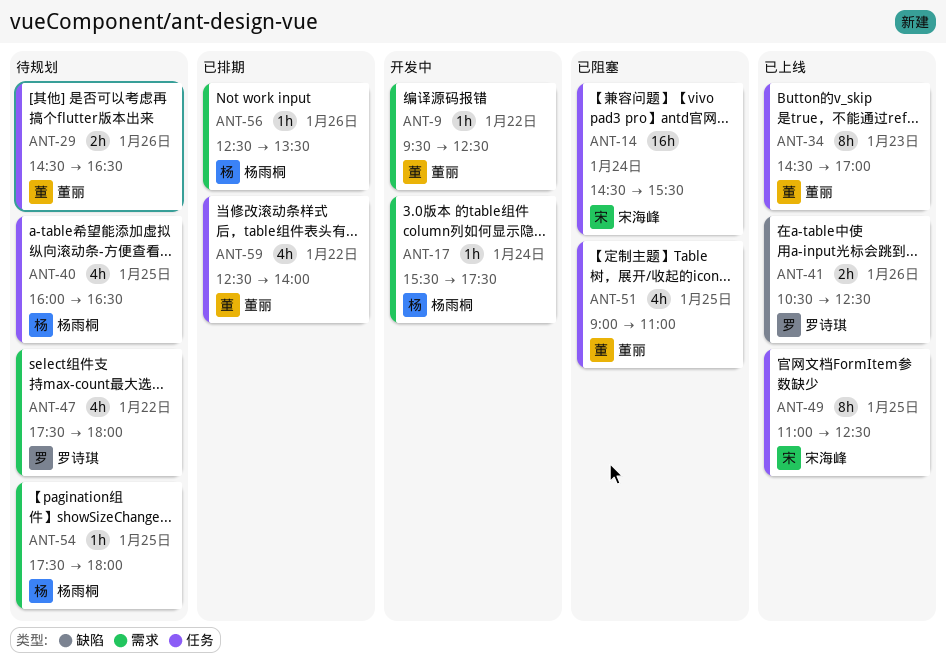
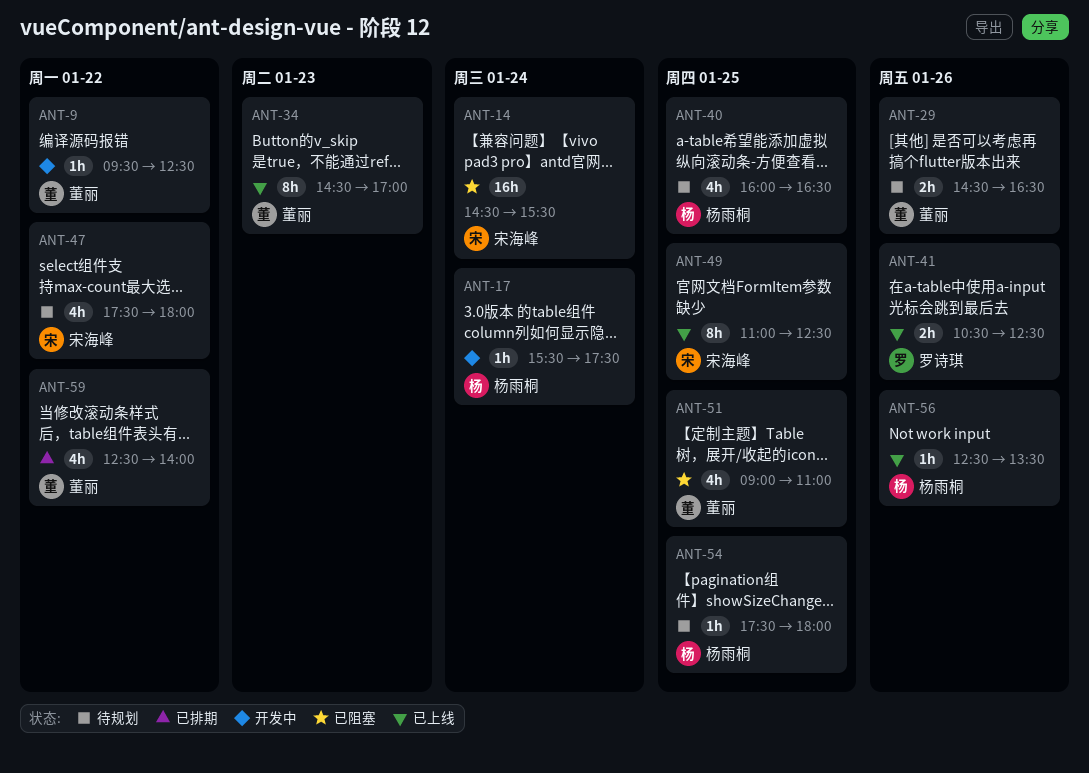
ANT-47, owner: 罗诗琪 -> 宋海峰
ANT-56, status: 已排期 -> 已上线

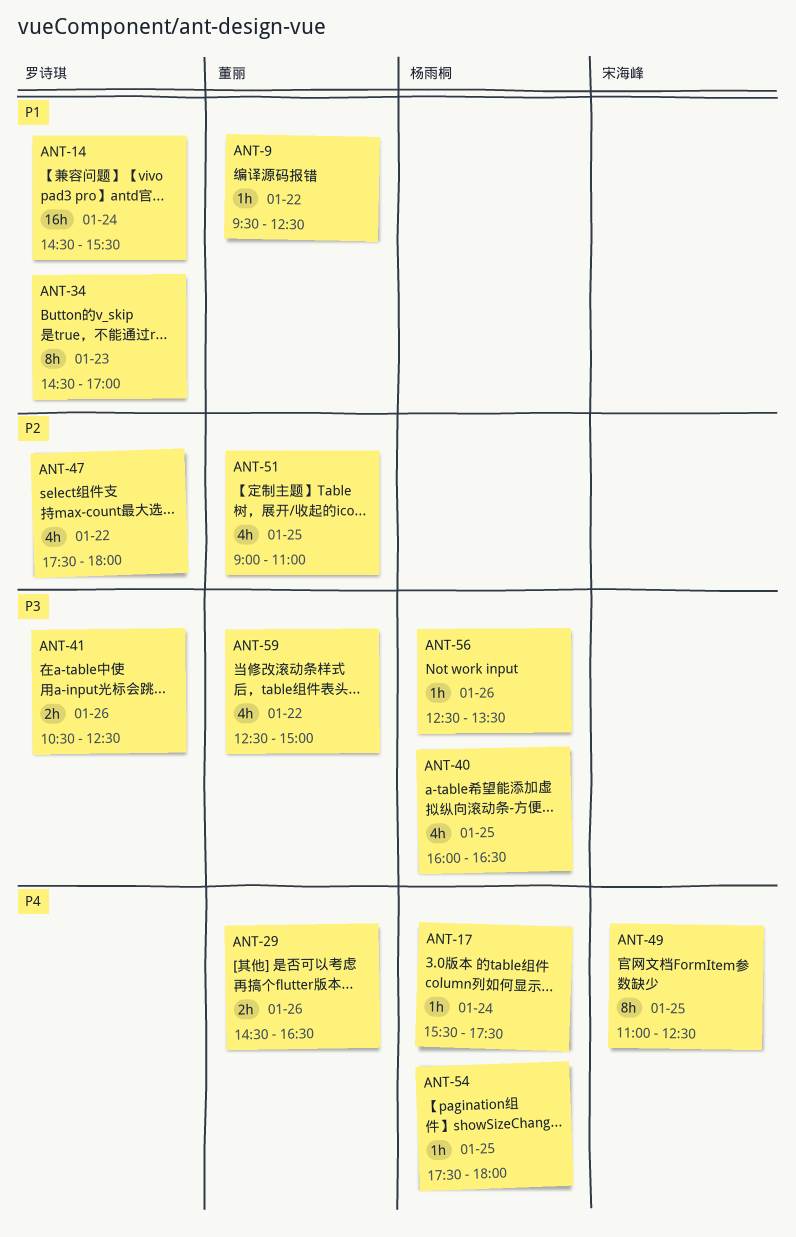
ANT-14, owner: 宋海峰 -> 罗诗琪
ANT-34, owner: 董丽 -> 罗诗琪
ANT-47, owner: 宋海峰 -> 罗诗琪
ANT-59, ends: 14:00 -> 15:00

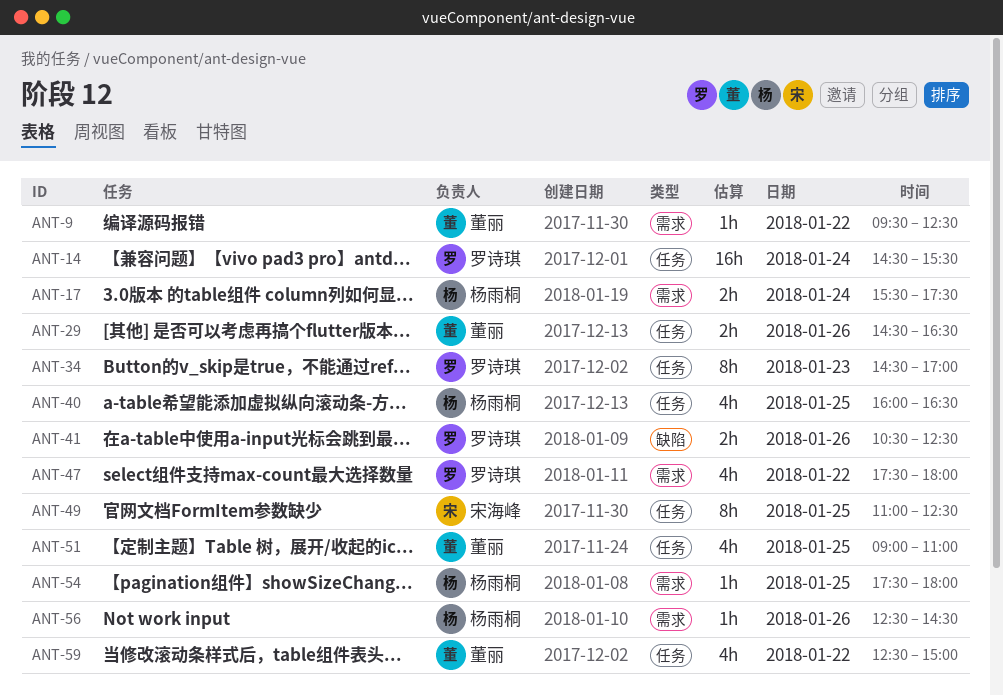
ANT-17, estimate: 1h -> 2h
ANT-56, ends: 13:30 -> 14:30

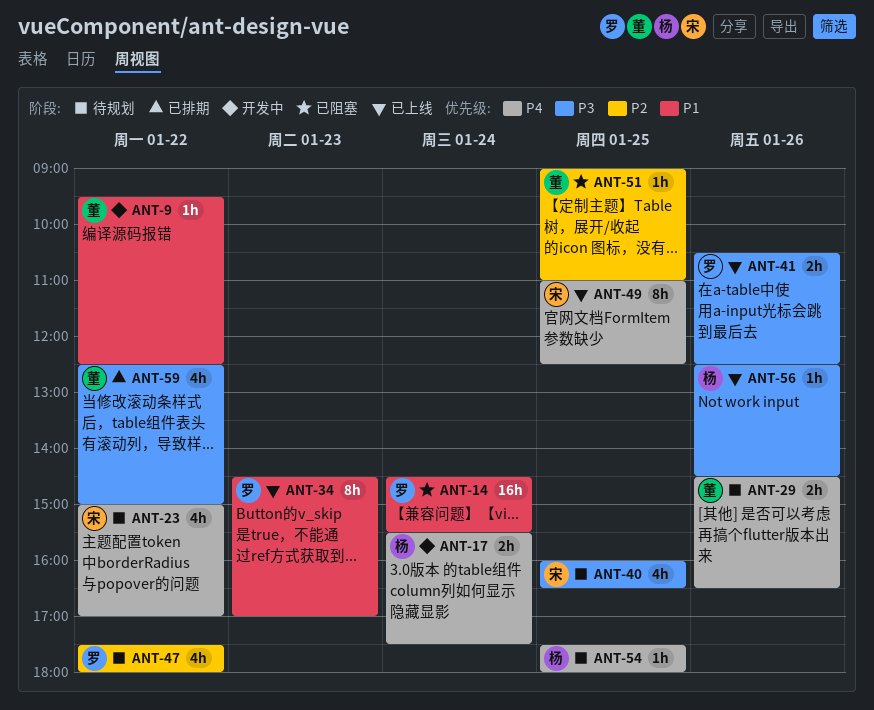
ANT-23: none -> present
ANT-40, owner: 杨雨桐 -> 宋海峰
ANT-51, estimate: 4h -> 1h

